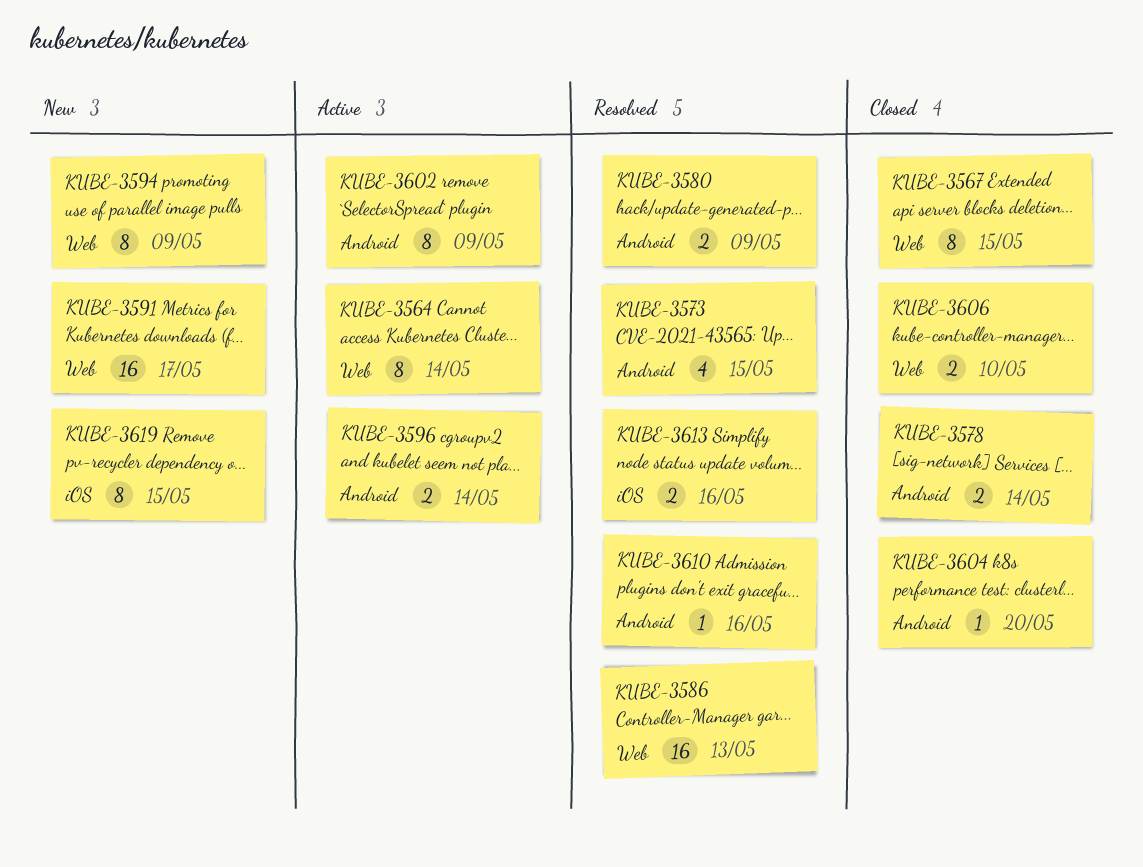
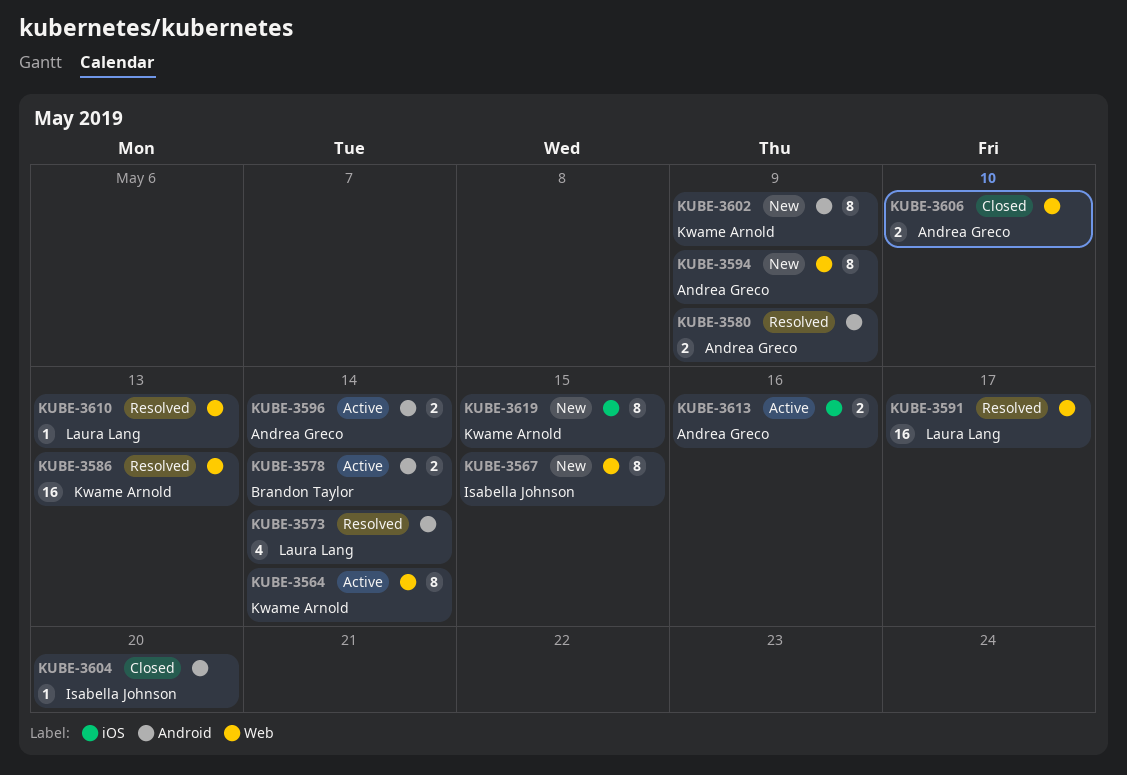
KUBE-3567, status: Closed -> New
KUBE-3573, due: May 15 -> May 14
KUBE-3578, status: Closed -> Active
KUBE-3591, status: New -> Resolved
KUBE-3602, status: Active -> New
KUBE-3610, label: Android -> Web
KUBE-3610, due: May 16 -> May 13
KUBE-3613, status: Resolved -> Active

